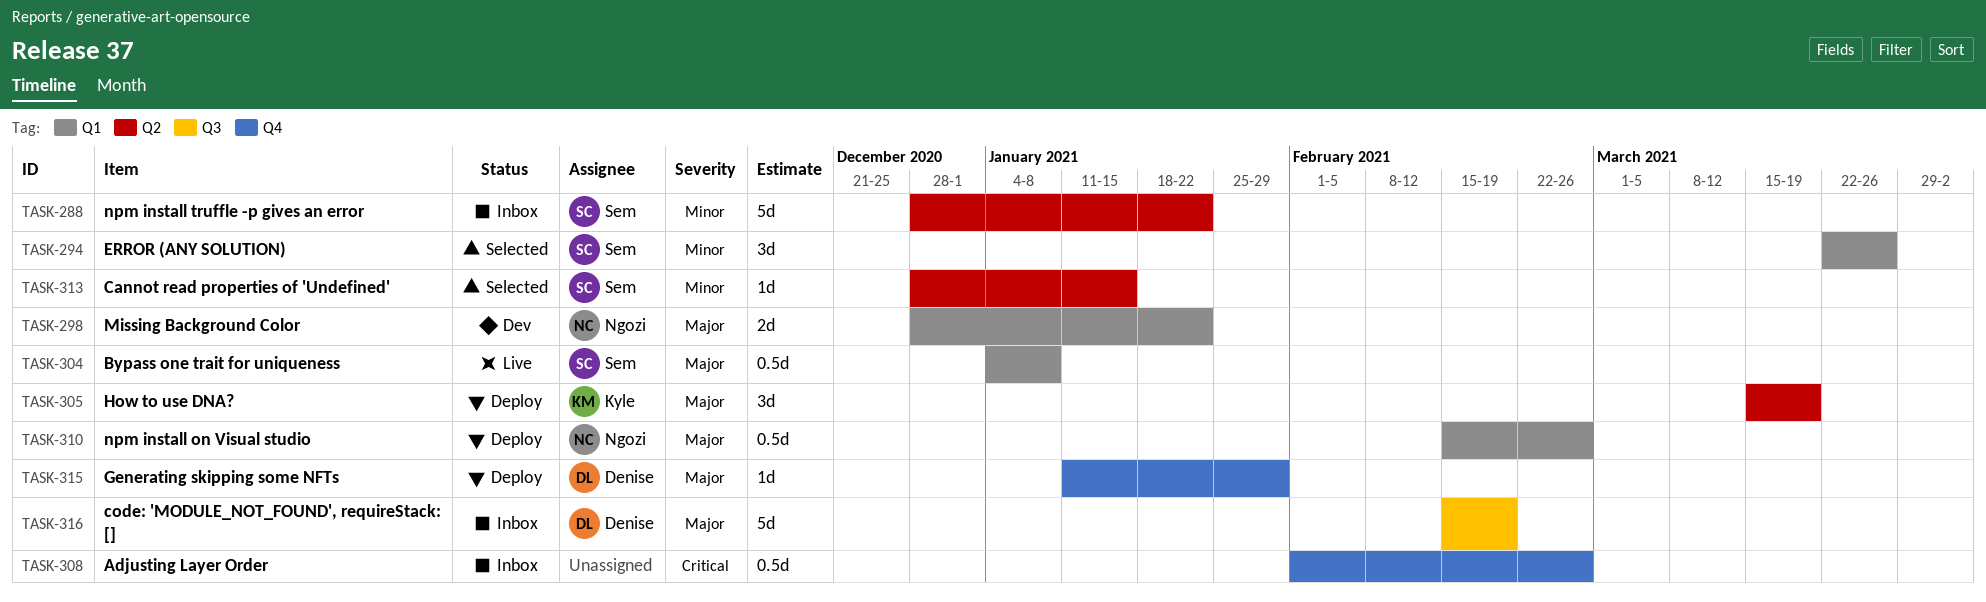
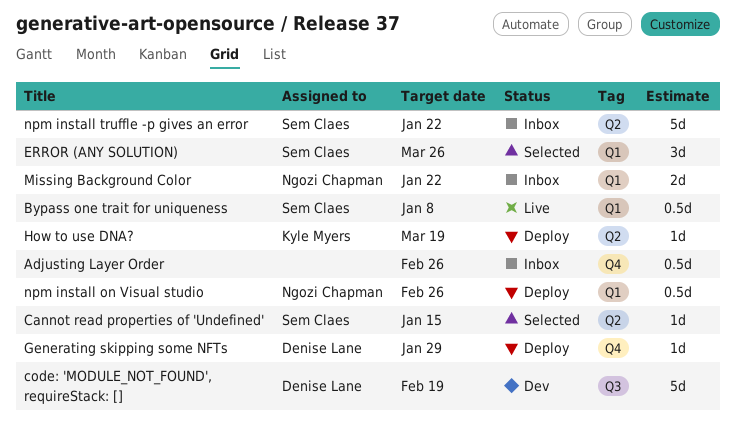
code: 'MODULE_NOT_FOUND', requireStack: [], status: Inbox -> Dev
How to use DNA?, estimate: 3d -> 1d
Missing Background Color, status: Dev -> Inbox

